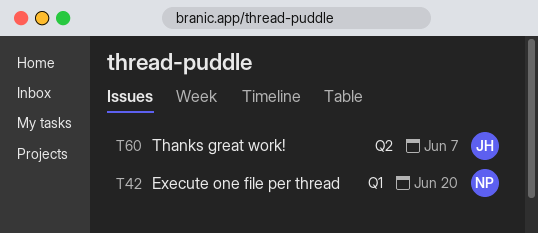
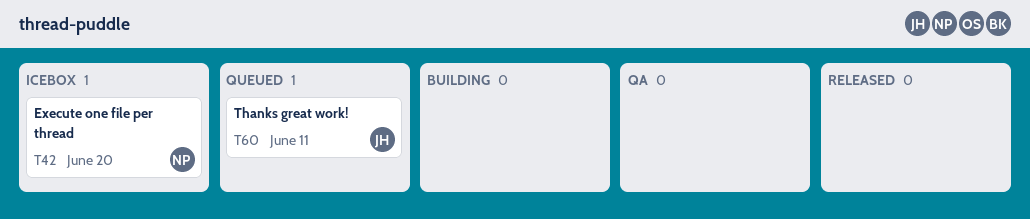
T60, due: Jun 7 -> Jun 11

